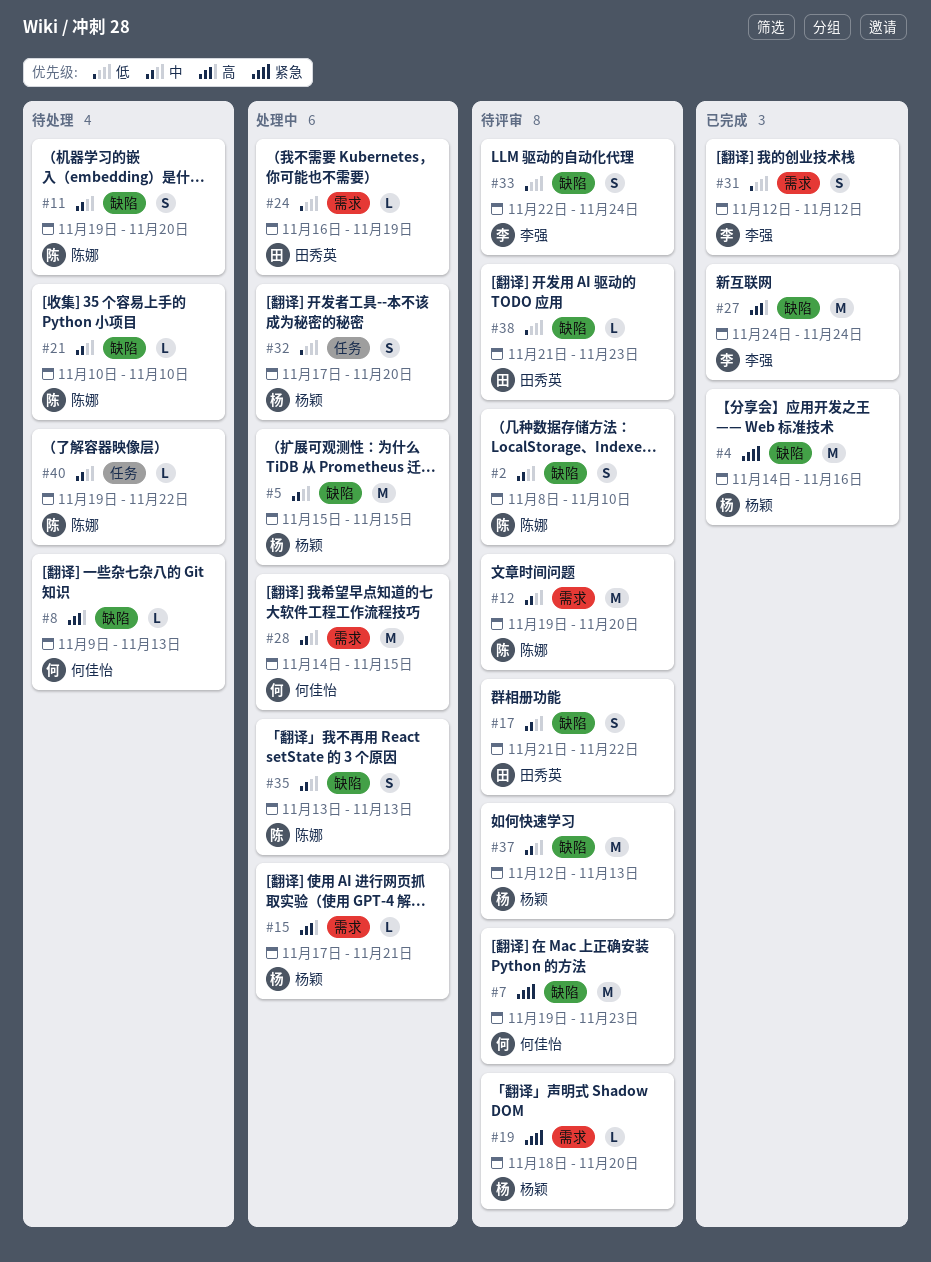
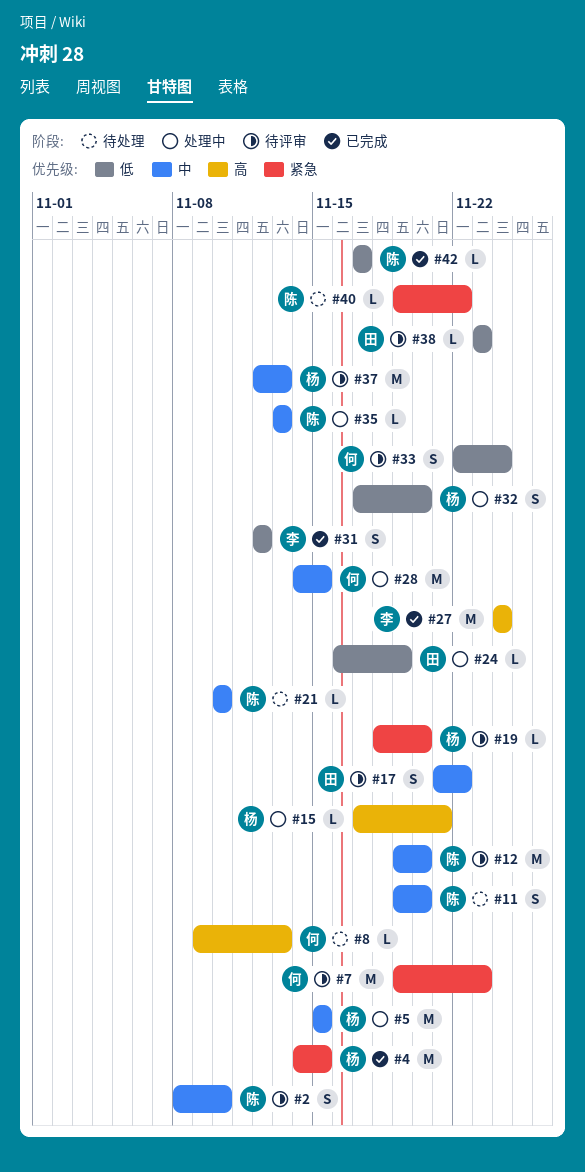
#4, due: Nov 16 -> Nov 15
#33, owner: 李强 -> 何佳怡
#35, estimate: S -> L
#38, start: Nov 21 -> Nov 23
#40, priority: 中 -> 紧急
#42: none -> present

